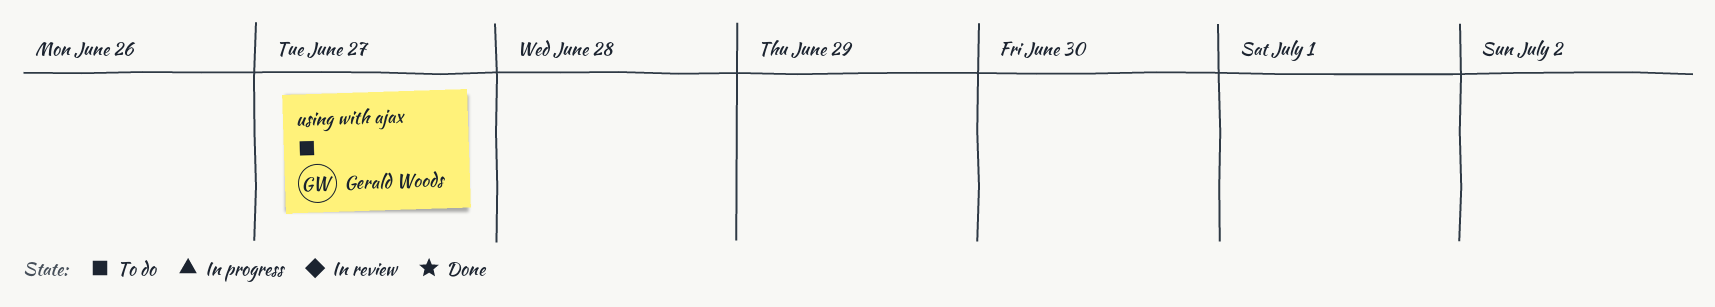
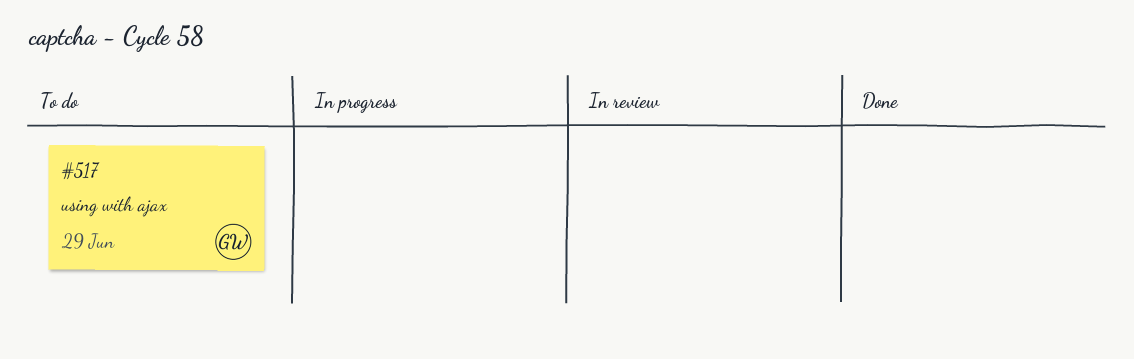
using with ajax, due: Jun 27 -> Jun 29

